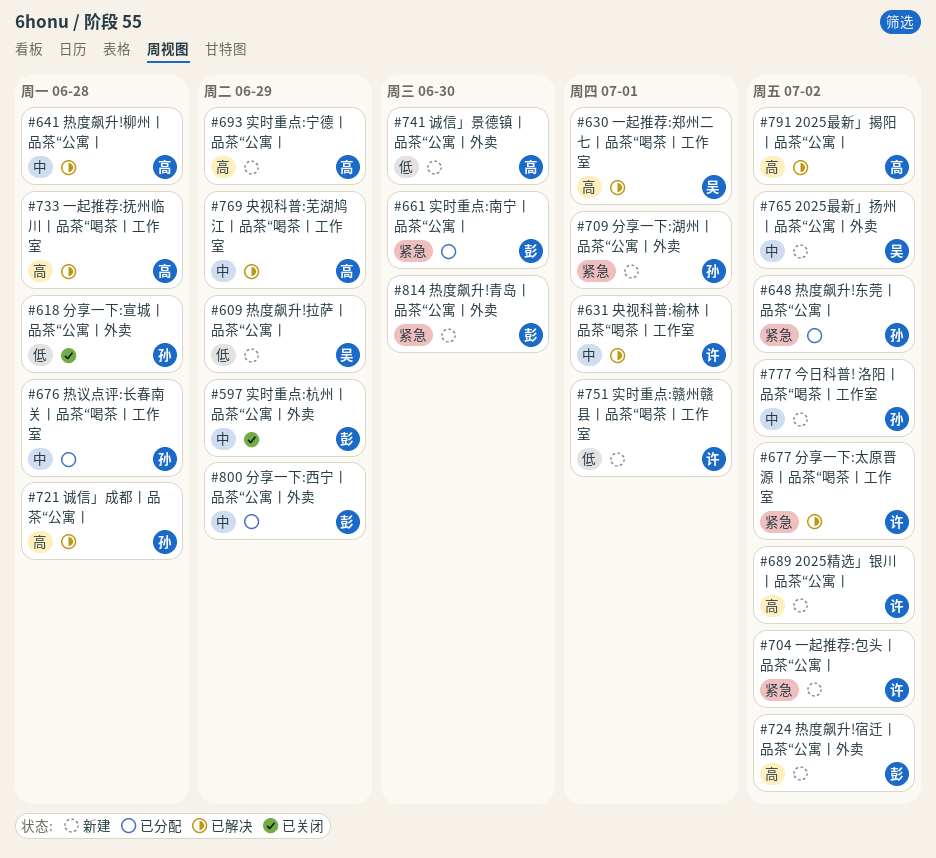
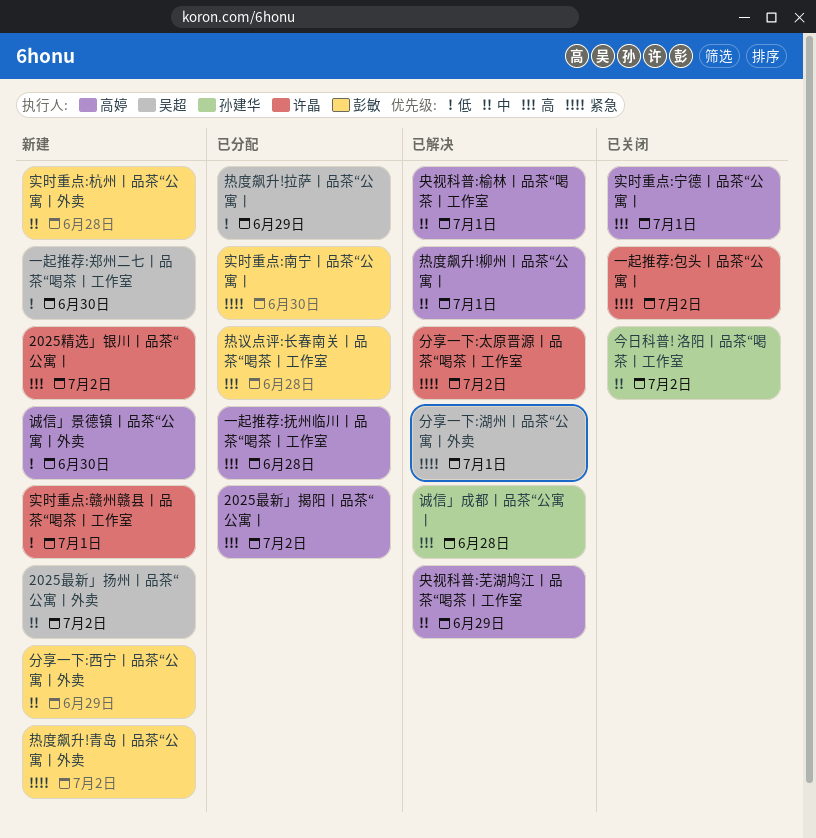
2025最新」揭阳丨品茶“公寓丨, status: 已解决 -> 已分配
一起推荐:包头丨品茶“公寓丨, status: 新建 -> 已关闭
一起推荐:抚州临川丨品茶“喝茶丨工作室, status: 已解决 -> 已分配
一起推荐:郑州二七丨品茶“喝茶丨工作室, status: 已解决 -> 新建
一起推荐:郑州二七丨品茶“喝茶丨工作室, priority: 高 -> 低
一起推荐:郑州二七丨品茶“喝茶丨工作室, due: Jul 1 -> Jun 30
今日科普! 洛阳丨品茶“喝茶丨工作室, status: 新建 -> 已关闭
分享一下:宣城丨品茶“公寓丨外卖: present -> none
分享一下:湖州丨品茶“公寓丨外卖, status: 新建 -> 已解决
分享一下:湖州丨品茶“公寓丨外卖, owner: 孙建华 -> 吴超
分享一下:西宁丨品茶“公寓丨外卖, status: 已分配 -> 新建
央视科普:榆林丨品茶“喝茶丨工作室, owner: 许晶 -> 高婷
实时重点:宁德丨品茶“公寓丨, status: 新建 -> 已关闭
实时重点:宁德丨品茶“公寓丨, due: Jun 29 -> Jul 1
实时重点:杭州丨品茶“公寓丨外卖, status: 已关闭 -> 新建
实时重点:杭州丨品茶“公寓丨外卖, due: Jun 29 -> Jun 28
热度飙升!东莞丨品茶“公寓丨: present -> none
热度飙升!宿迁丨品茶“公寓丨外卖: present -> none
热度飙升!拉萨丨品茶“公寓丨, status: 新建 -> 已分配
热度飙升!柳州丨品茶“公寓丨, due: Jun 28 -> Jul 1
热度飙升!青岛丨品茶“公寓丨外卖, due: Jun 30 -> Jul 2
热议点评:长春南关丨品茶“喝茶丨工作室, owner: 孙建华 -> 彭敏
热议点评:长春南关丨品茶“喝茶丨工作室, priority: 中 -> 高

